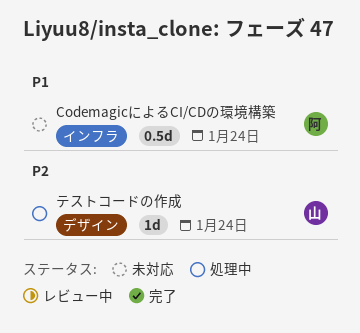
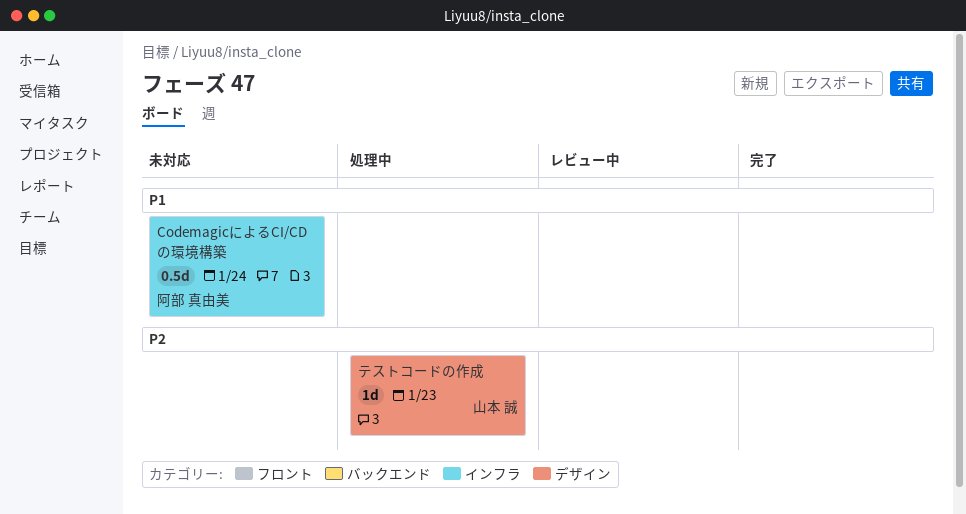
テストコードの作成, due: Jan 24 -> Jan 23

